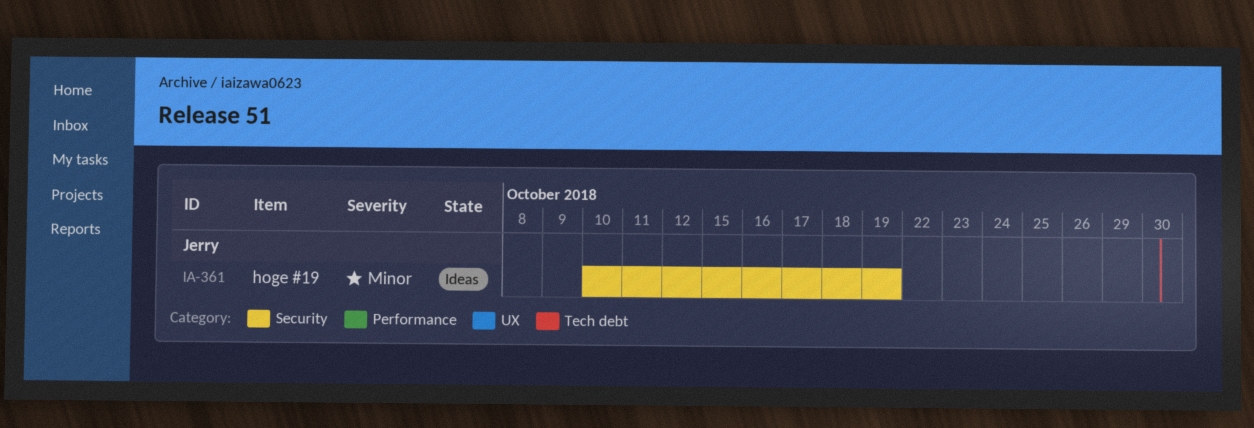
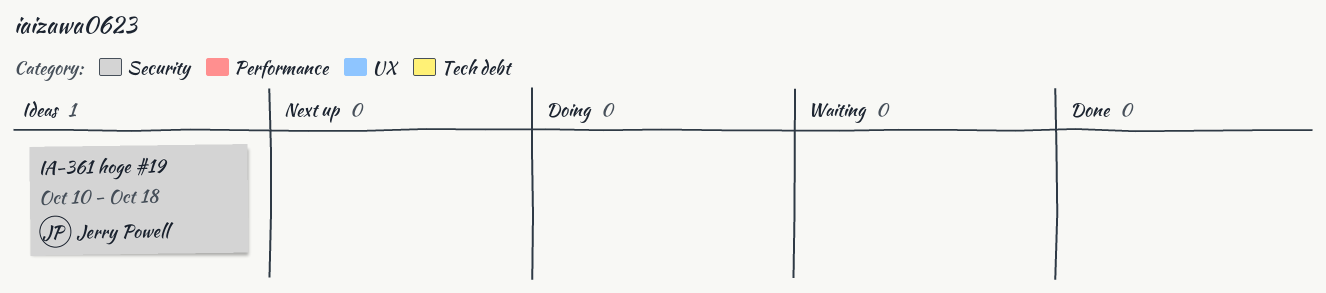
IA-361, due: Oct 19 -> Oct 18

